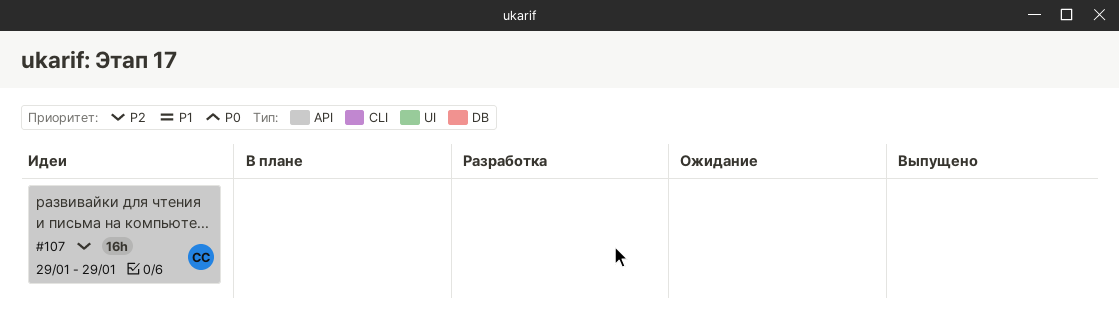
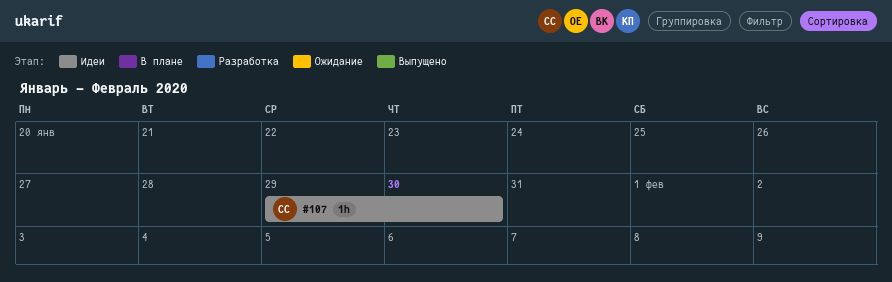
#107, estimate: 16h -> 1h
#107, due: Jan 29 -> Jan 30

